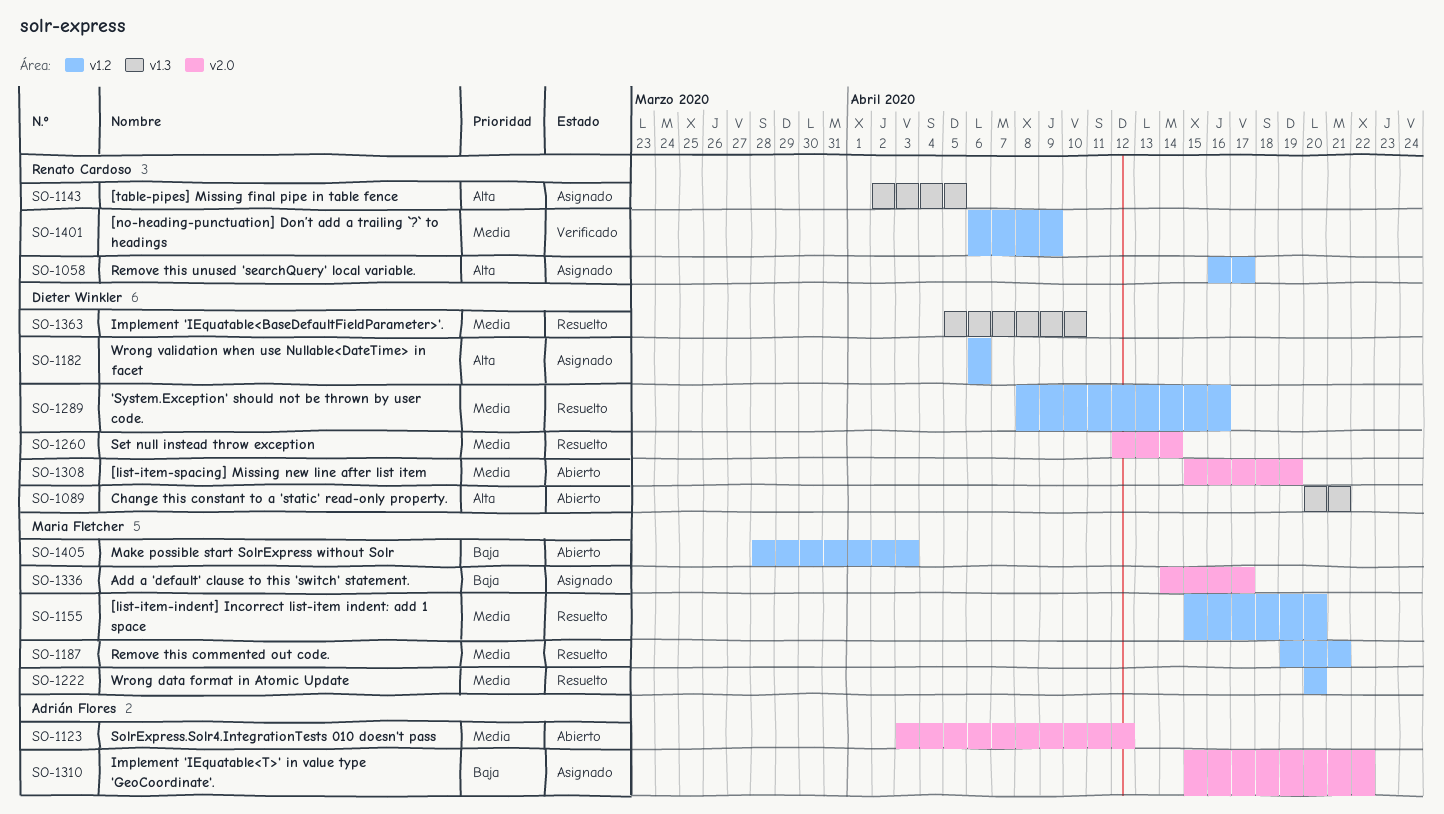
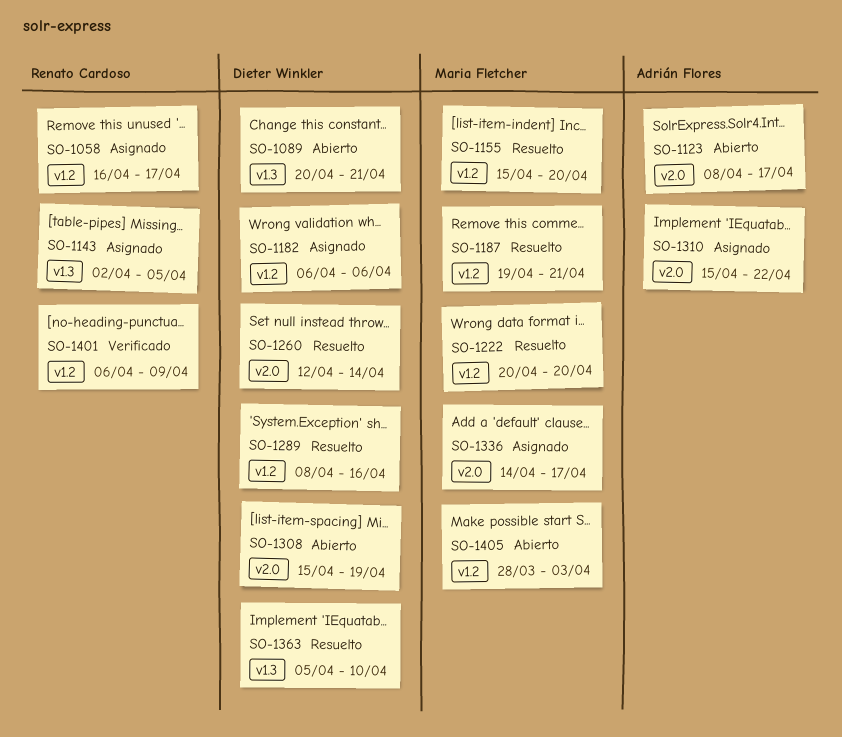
SO-1123, start: Apr 3 -> Apr 8
SO-1123, due: Apr 12 -> Apr 17

